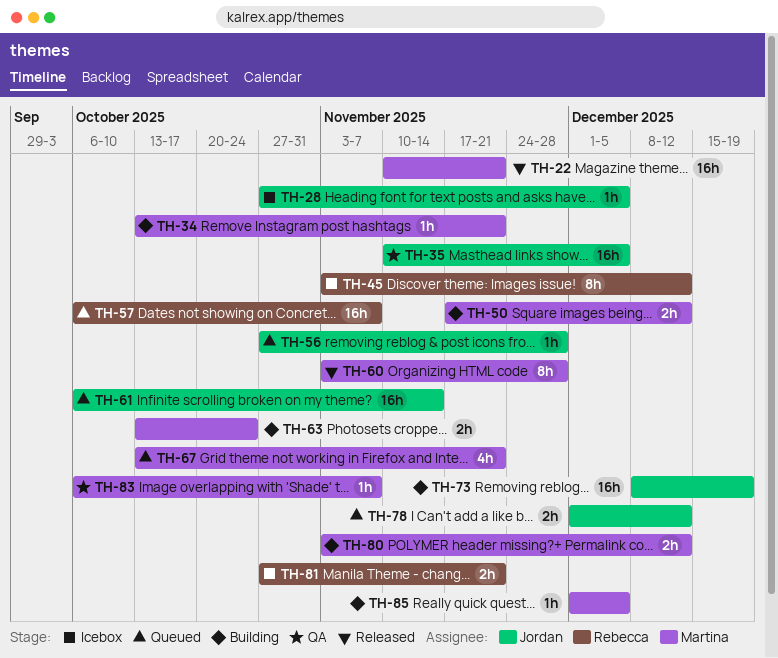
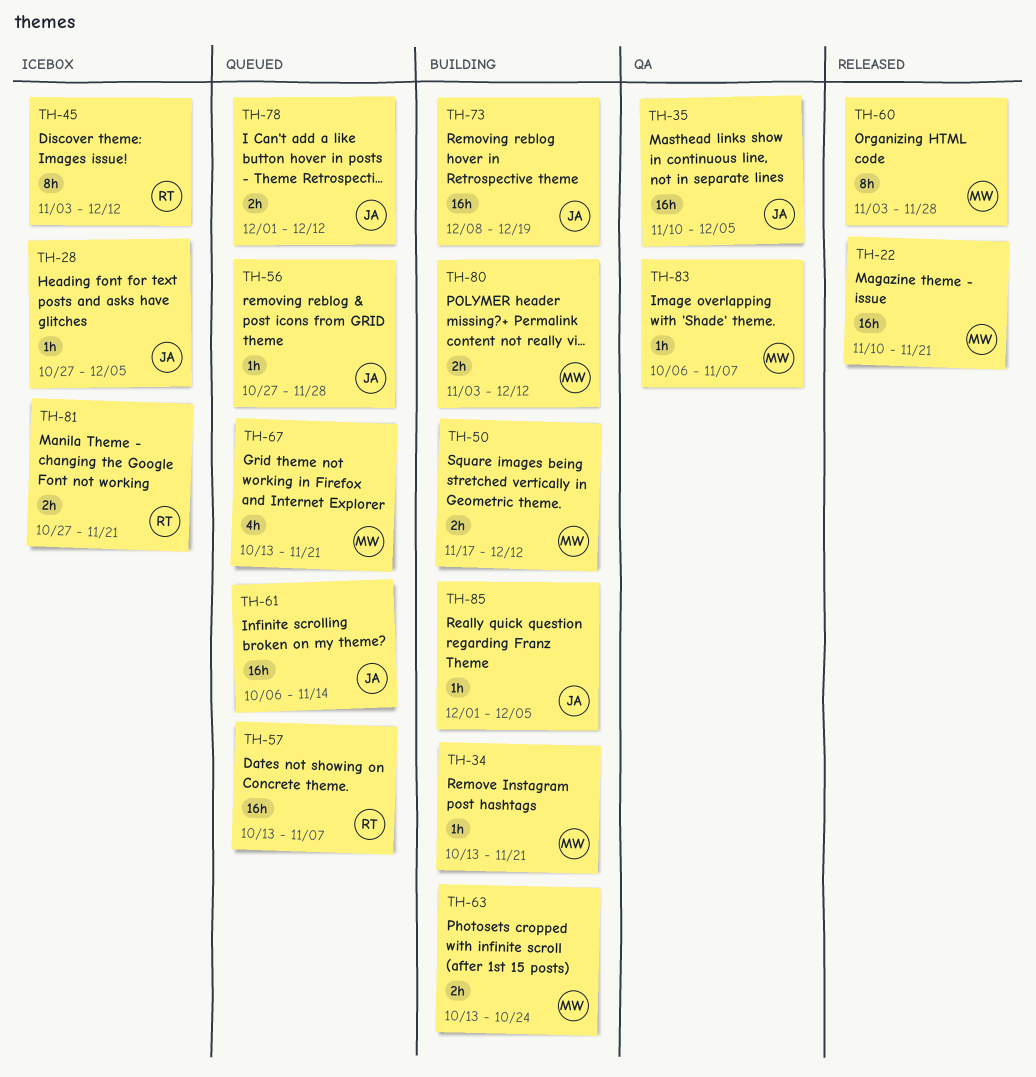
TH-57, start: Oct 6 -> Oct 13
TH-85, owner: Martina -> Jordan

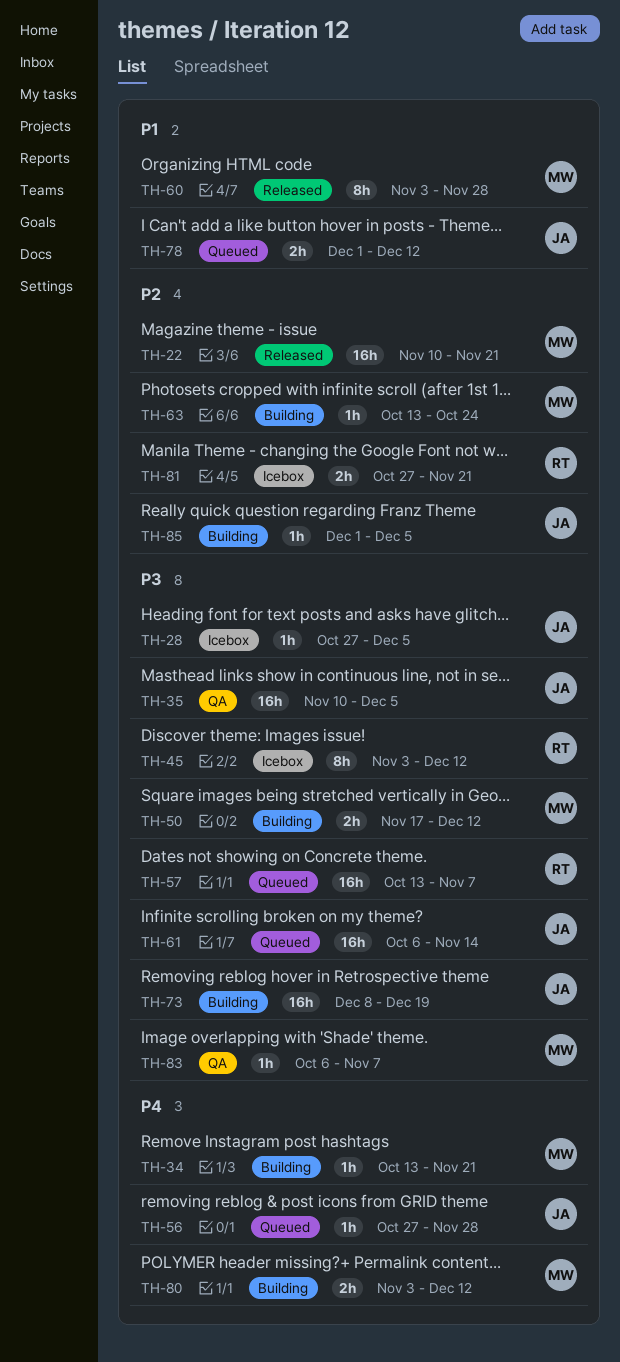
TH-63, estimate: 2h -> 1h
TH-67: present -> none

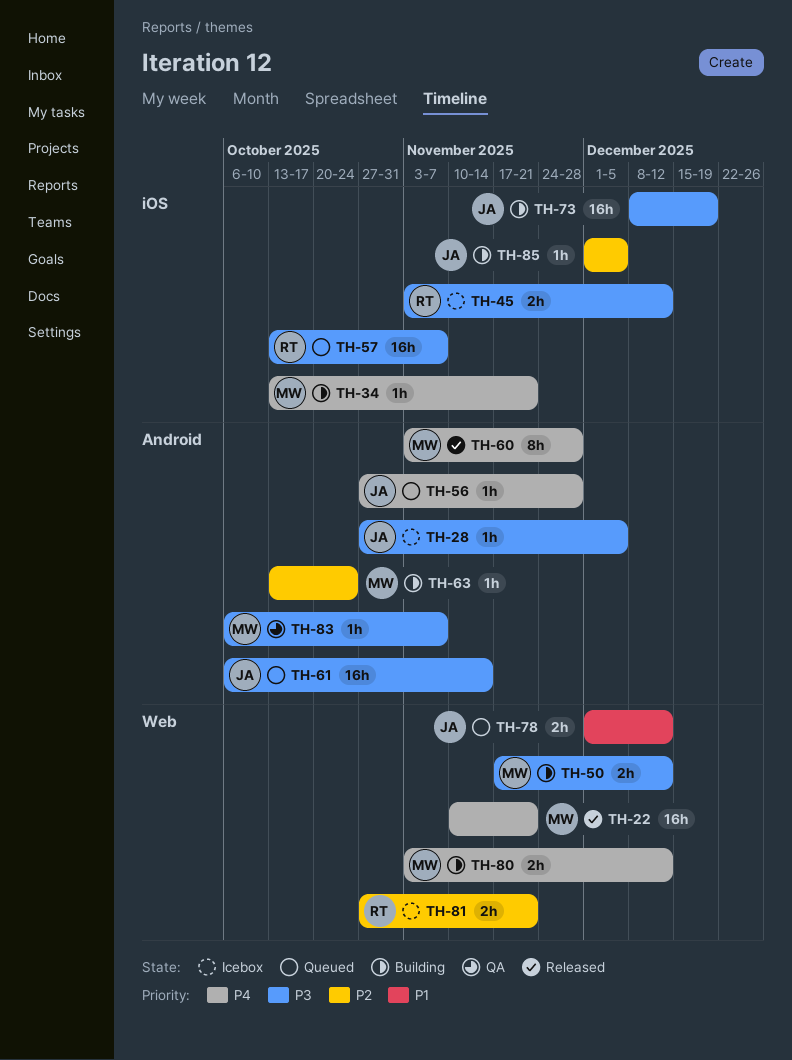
TH-22, priority: P2 -> P4
TH-35: present -> none
TH-45, estimate: 8h -> 2h
TH-60, priority: P1 -> P4

